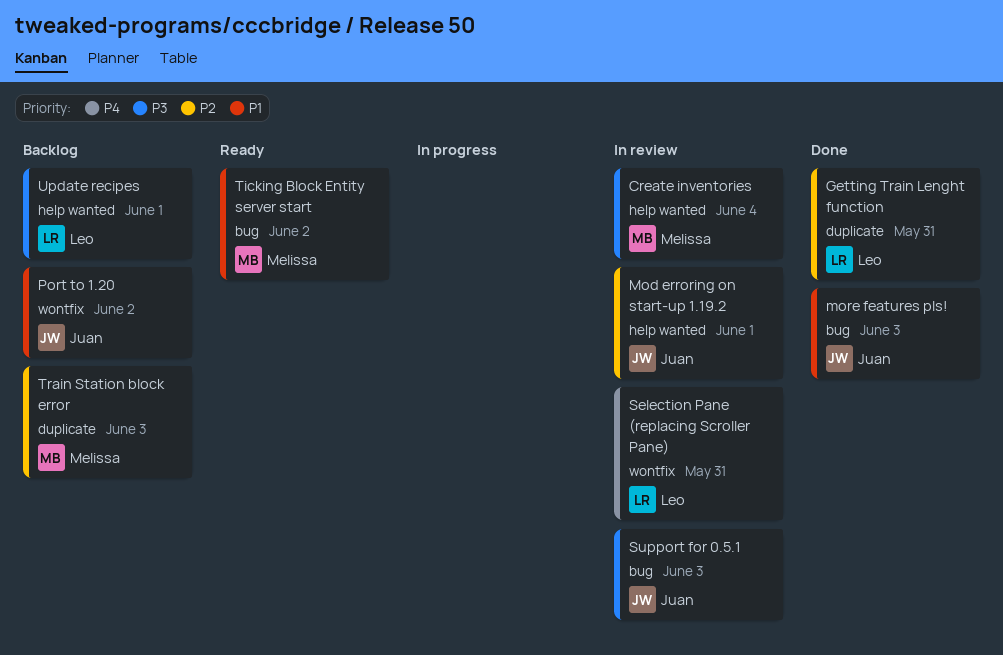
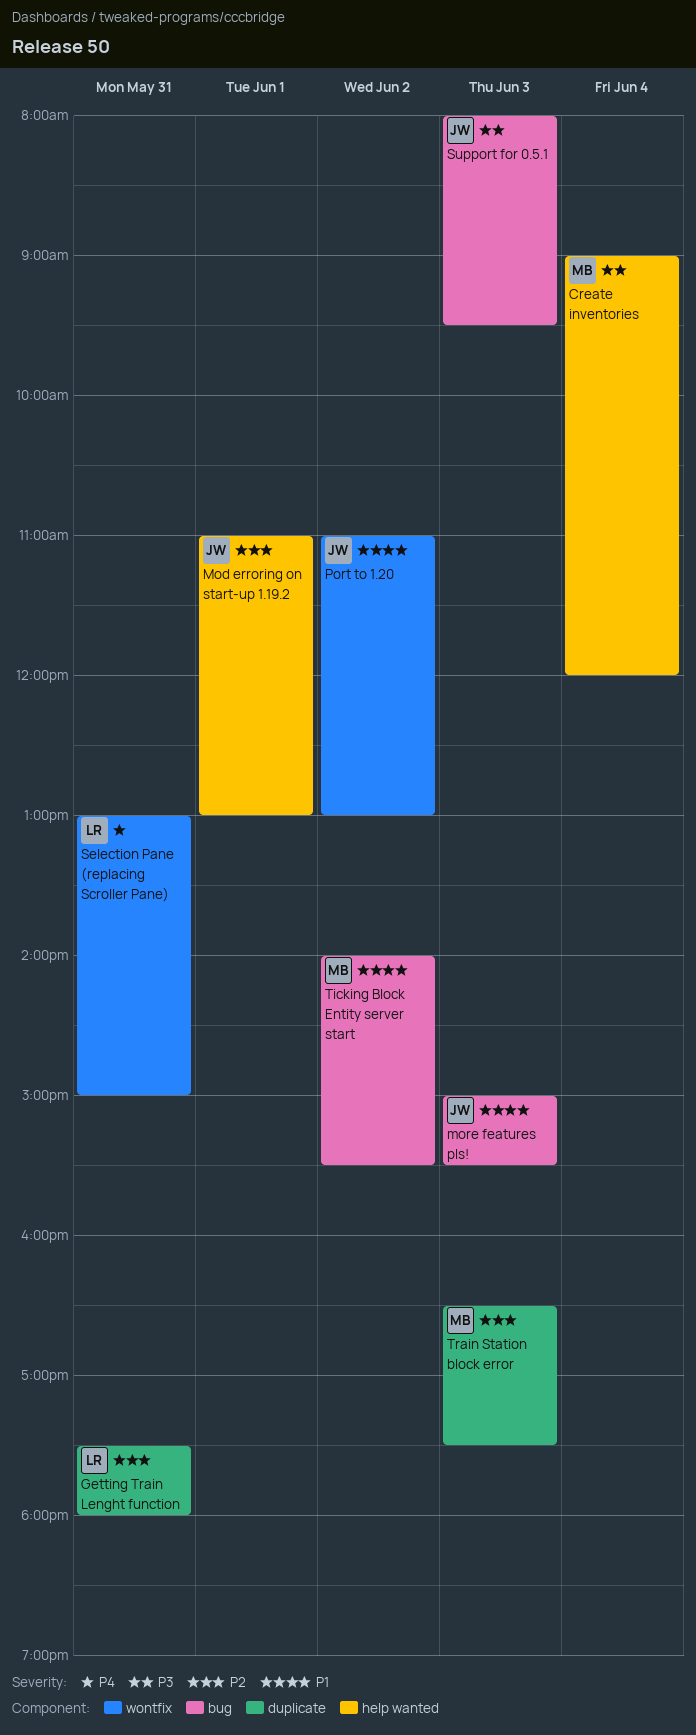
Update recipes: present -> none

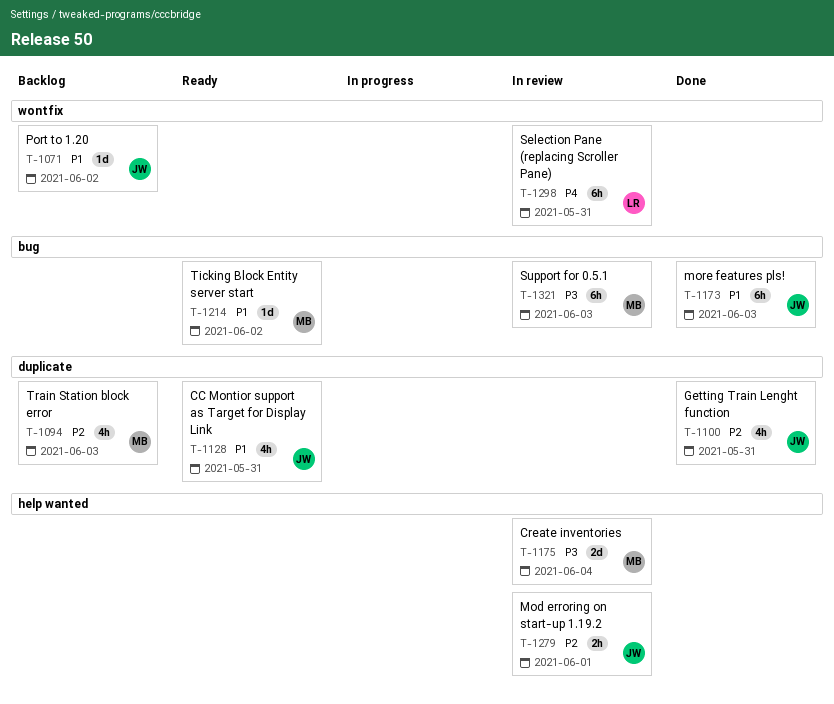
CC Montior support as Target for Display Link: none -> present
Getting Train Lenght function, owner: LR -> JW
Support for 0.5.1, owner: JW -> MB

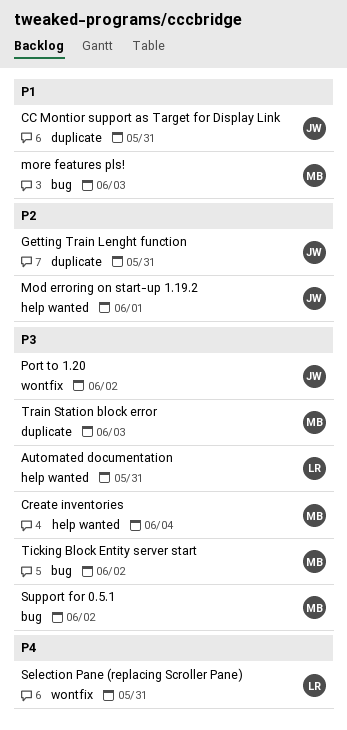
Automated documentation: none -> present
more features pls!, owner: JW -> MB
Port to 1.20, priority: P1 -> P3
Support for 0.5.1, day: Jun 3 -> Jun 2
Ticking Block Entity server start, priority: P1 -> P3
Train Station block error, priority: P2 -> P3

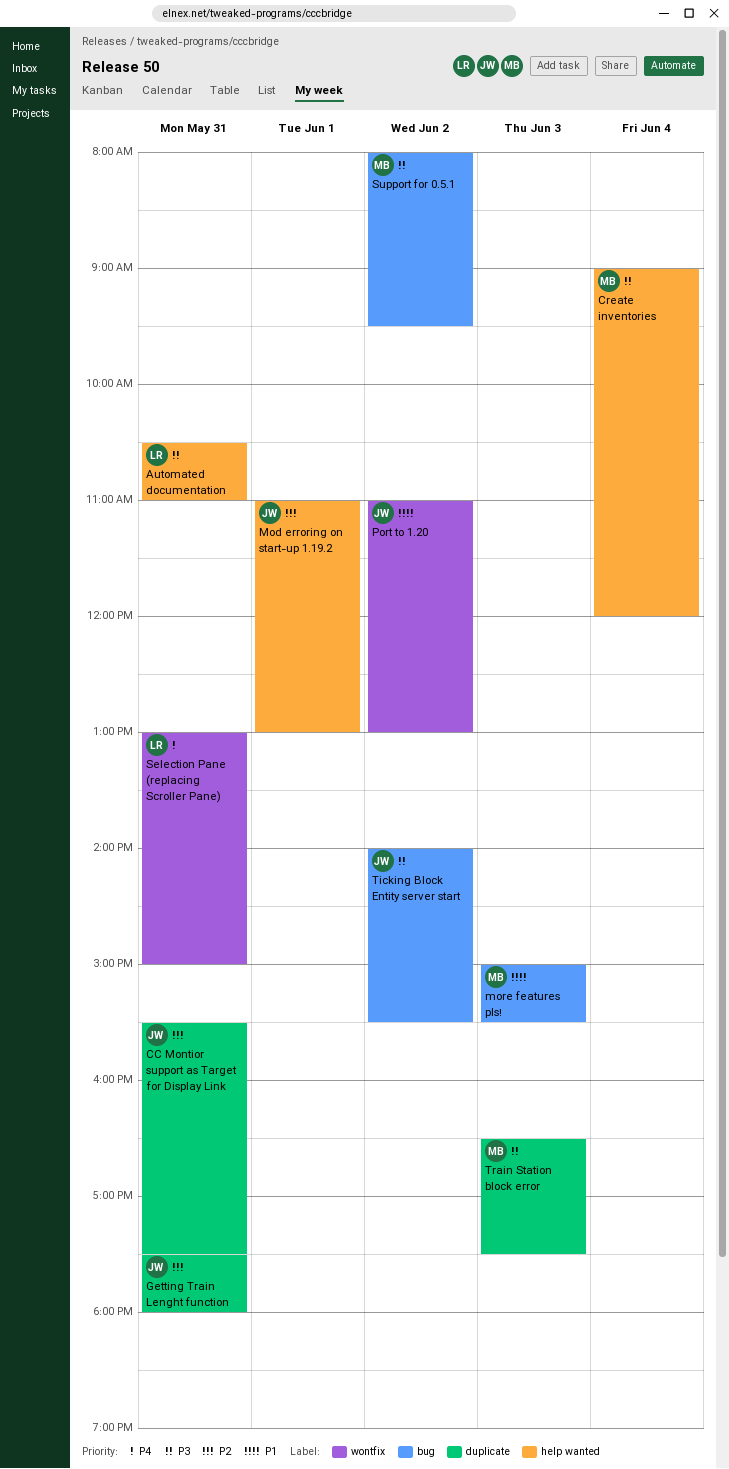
CC Montior support as Target for Display Link, priority: P1 -> P2
Port to 1.20, priority: P3 -> P1
Ticking Block Entity server start, owner: MB -> JW

